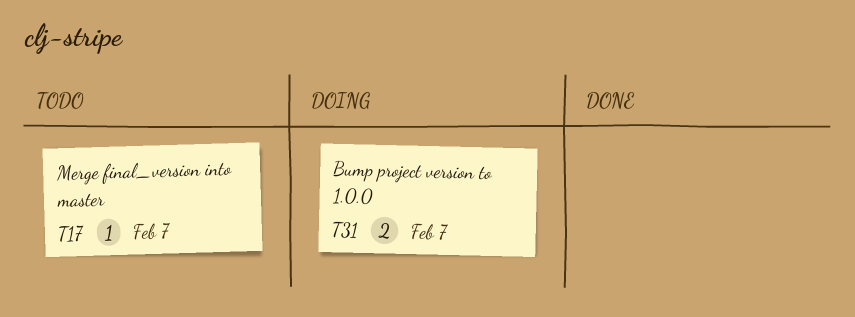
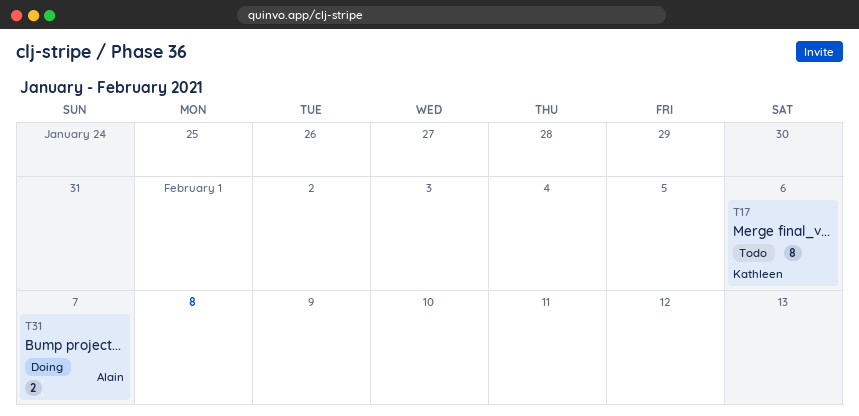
T17, estimate: 1 -> 8
T17, due: Feb 7 -> Feb 6

